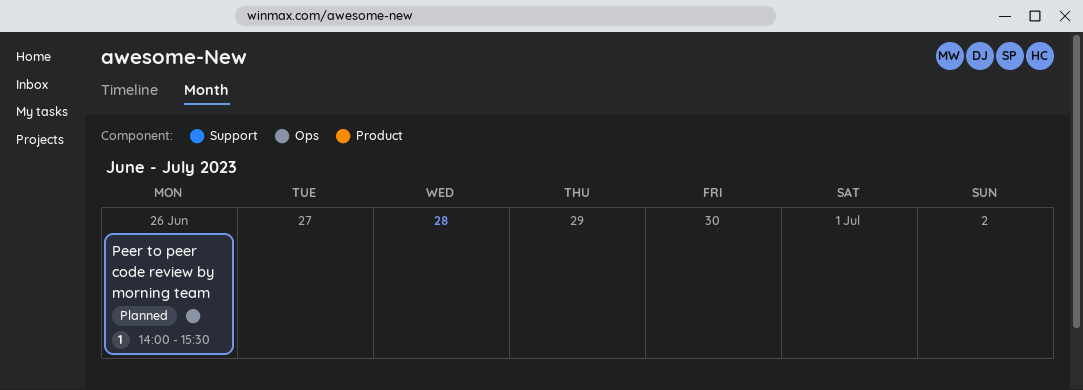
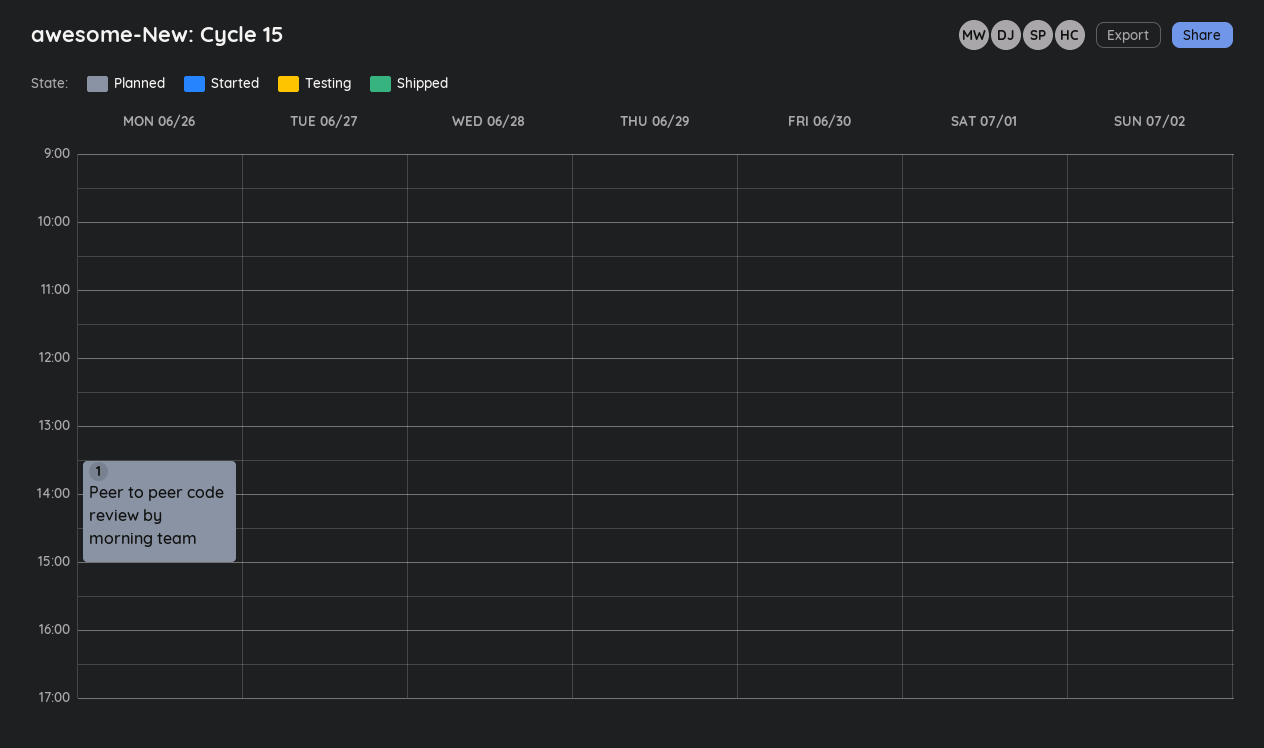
Peer to peer code review by morning team, begins: 14:00 -> 13:30
Peer to peer code review by morning team, ends: 15:30 -> 15:00

